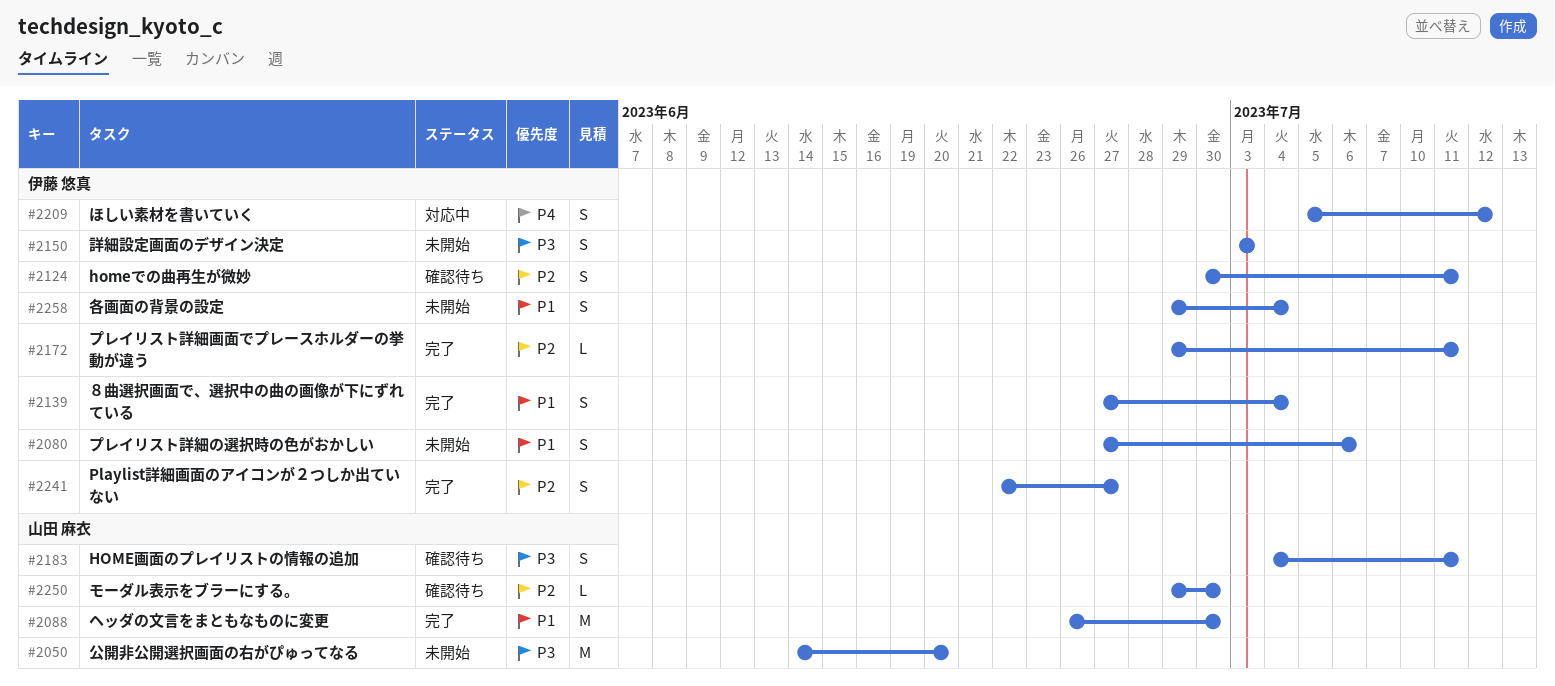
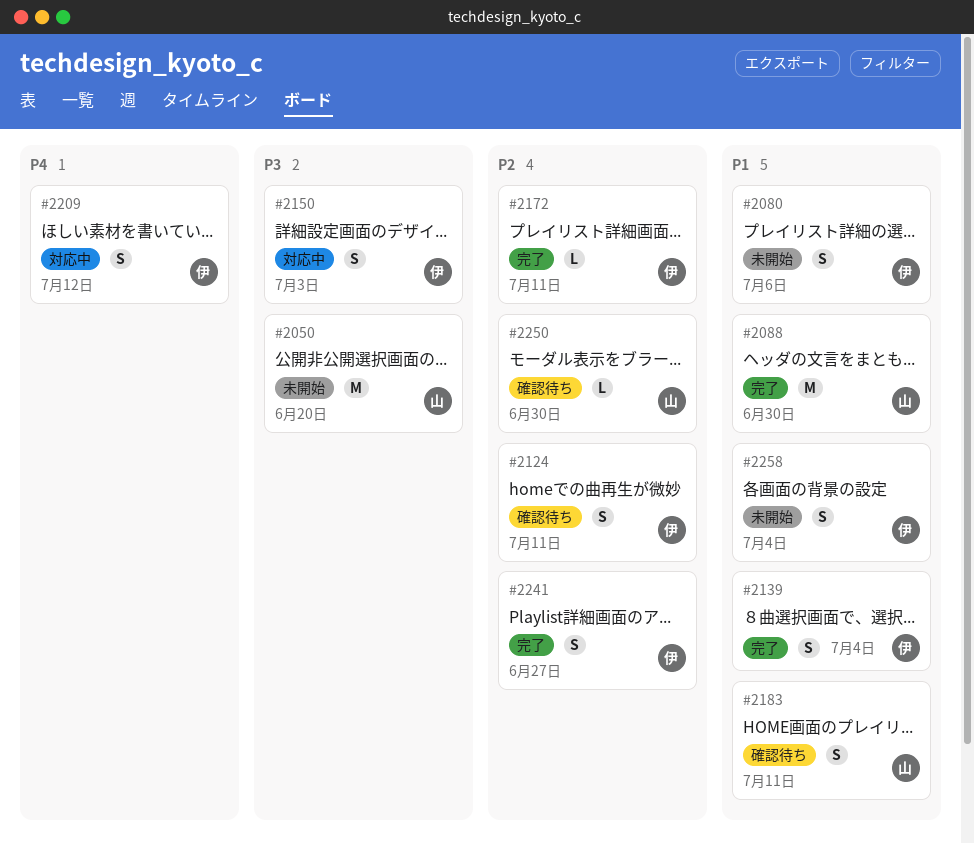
#2150, status: 未開始 -> 対応中
#2183, priority: P3 -> P1

